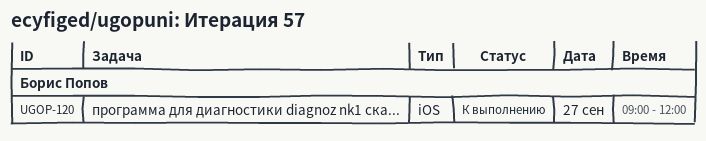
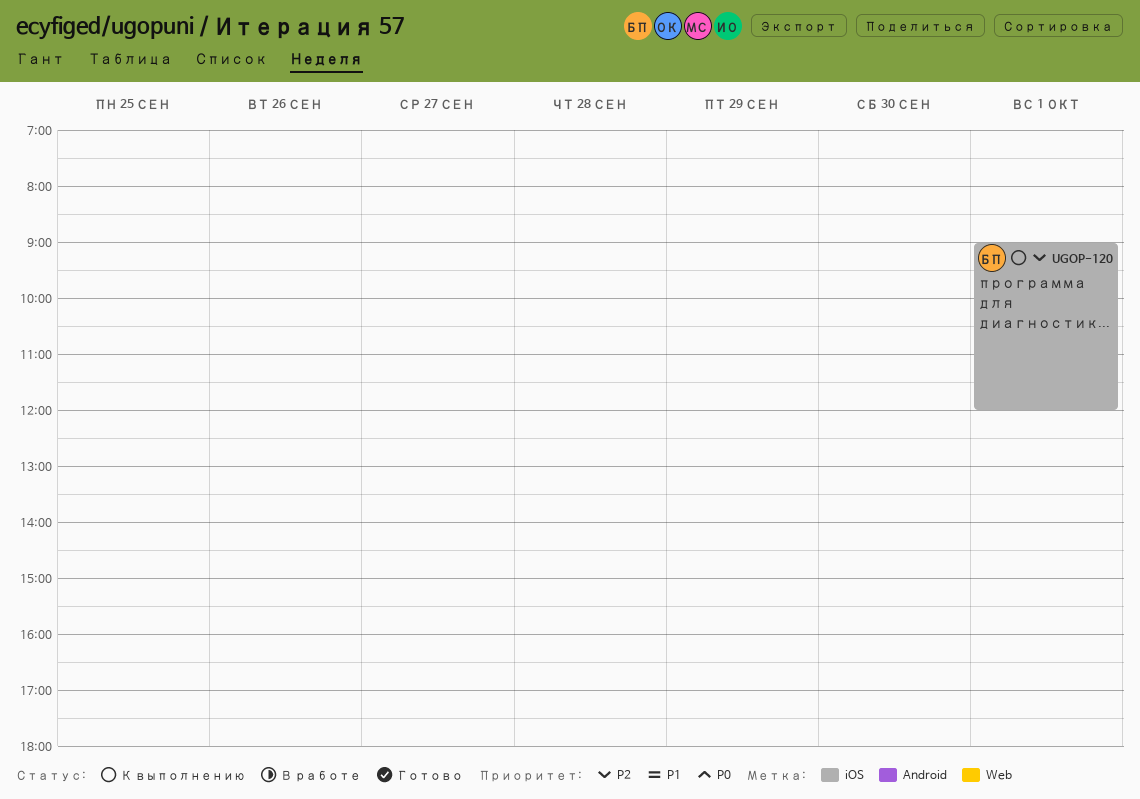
UGOP-120, day: Sep 27 -> Oct 1

